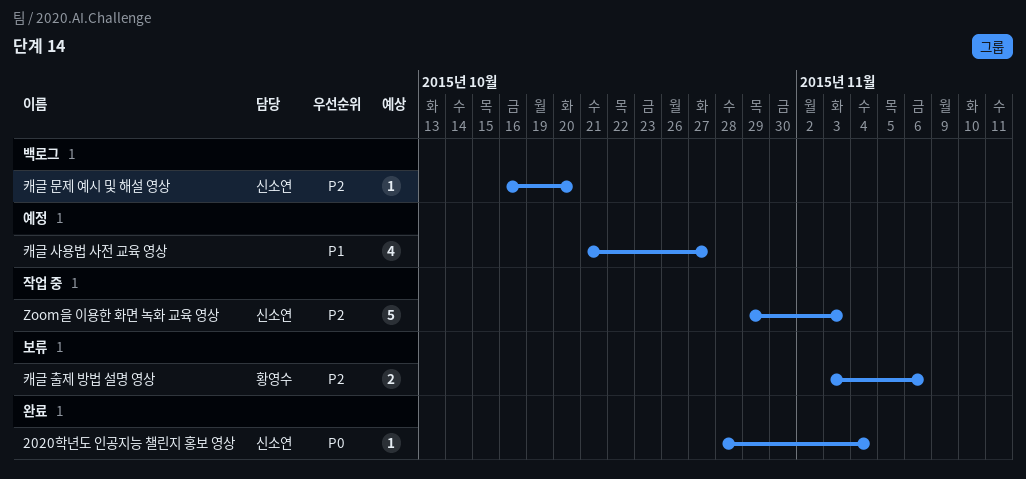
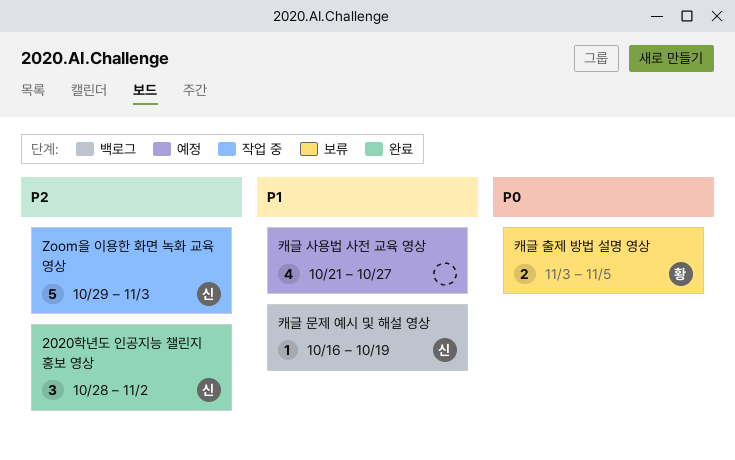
2020학년도 인공지능 챌린지 홍보 영상, priority: P0 -> P2
2020학년도 인공지능 챌린지 홍보 영상, estimate: 1 -> 3
2020학년도 인공지능 챌린지 홍보 영상, due: Nov 4 -> Nov 2
캐글 문제 예시 및 해설 영상, priority: P2 -> P1
캐글 문제 예시 및 해설 영상, due: Oct 20 -> Oct 19
캐글 출제 방법 설명 영상, priority: P2 -> P0
캐글 출제 방법 설명 영상, due: Nov 6 -> Nov 5

